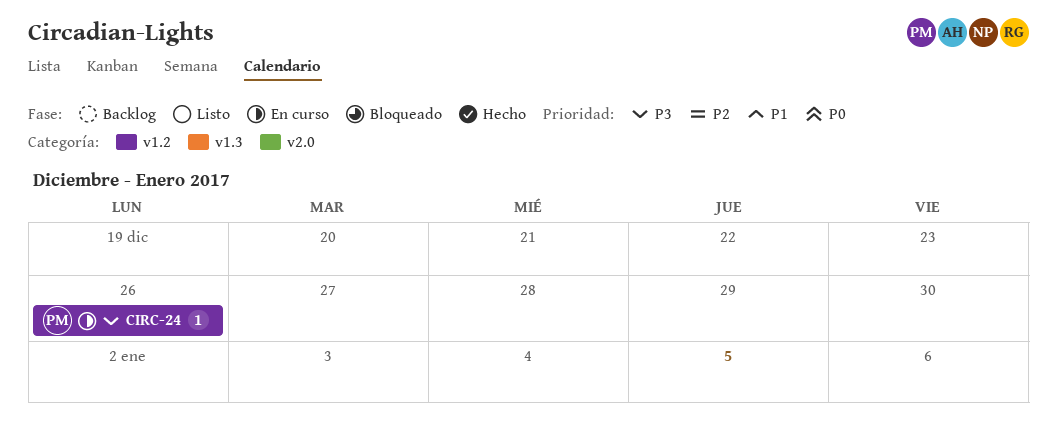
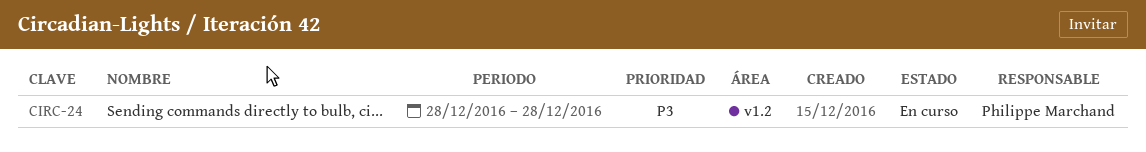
CIRC-24, start: Dec 26 -> Dec 28
CIRC-24, due: Dec 26 -> Dec 28

